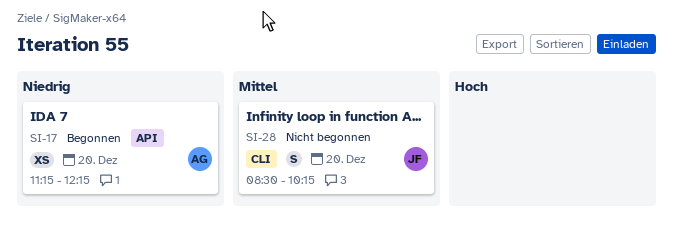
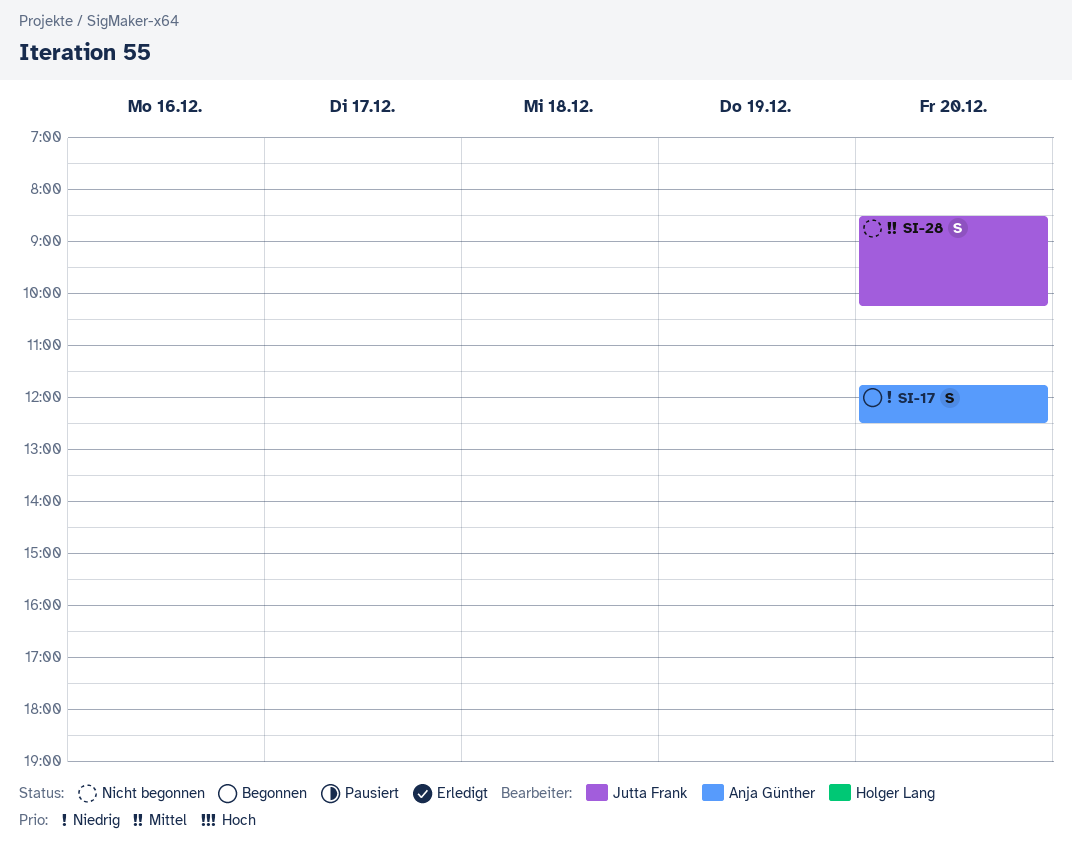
SI-17, estimate: XS -> S
SI-17, begins: 11:15 -> 11:45
SI-17, ends: 12:15 -> 12:30

